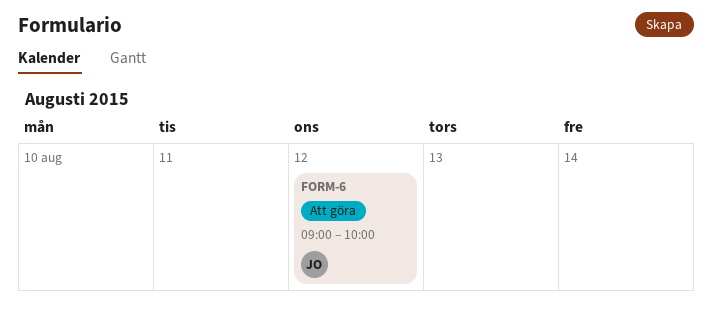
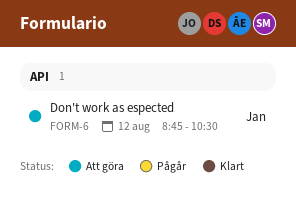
FORM-6, begins: 09:00 -> 08:45
FORM-6, ends: 10:00 -> 10:30

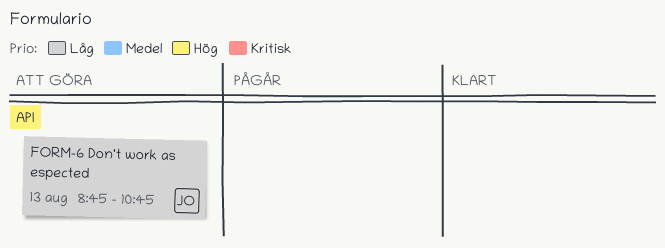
FORM-6, day: Aug 12 -> Aug 13
FORM-6, ends: 10:30 -> 10:45

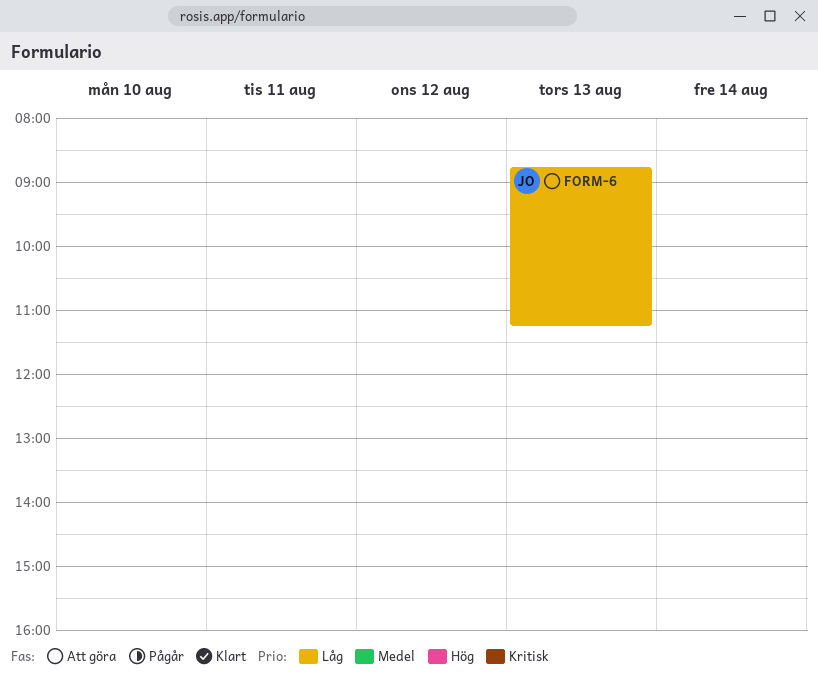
FORM-6, ends: 10:45 -> 11:15

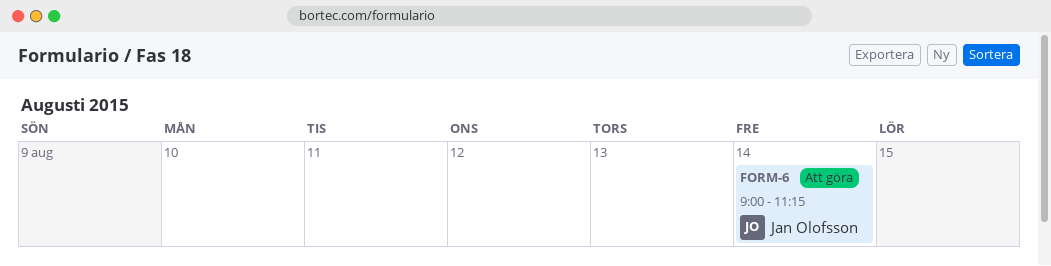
FORM-6, day: Aug 13 -> Aug 14
FORM-6, begins: 08:45 -> 09:00

